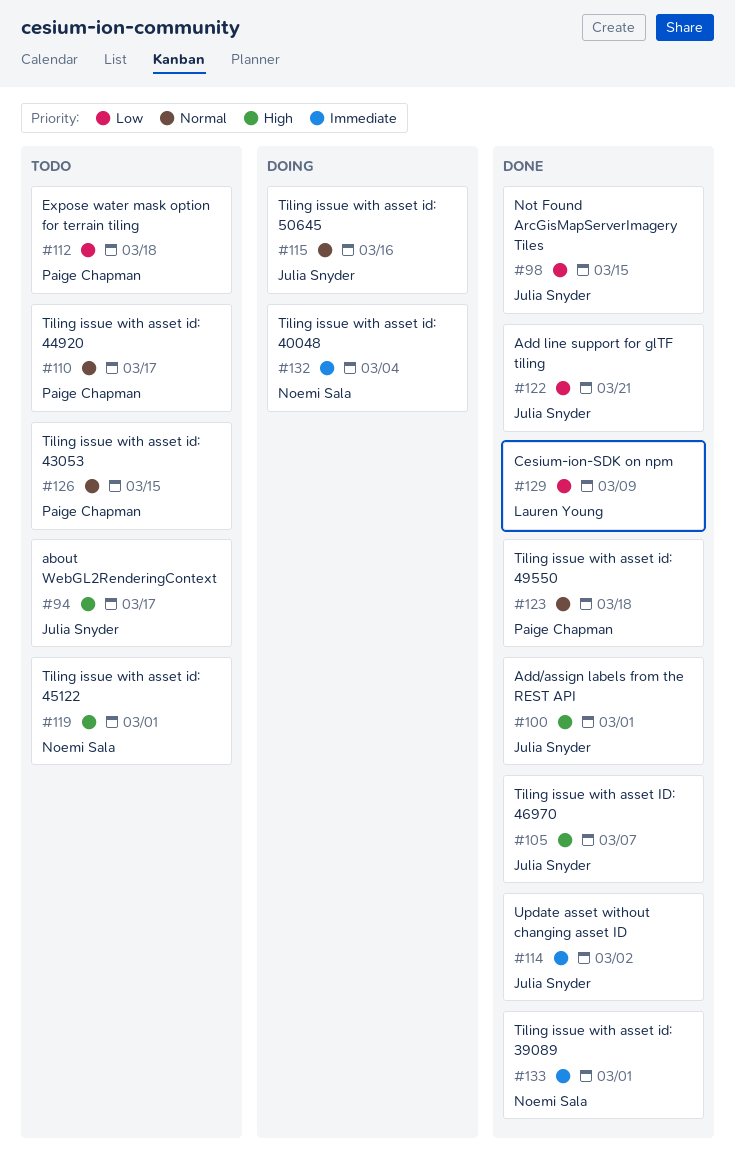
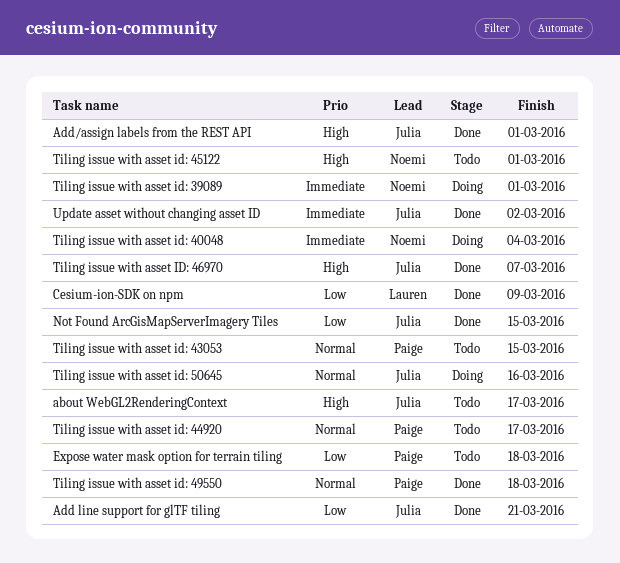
Tiling issue with asset id: 39089, status: Done -> Doing

